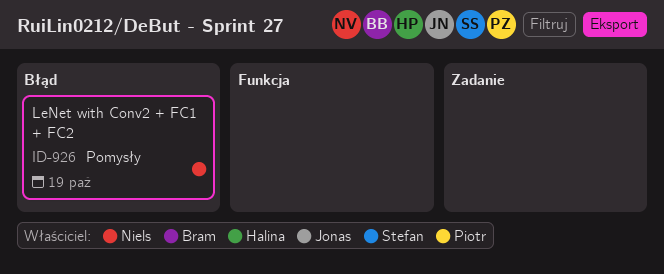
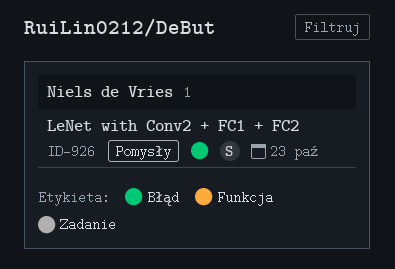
ID-926, due: Oct 19 -> Oct 23

